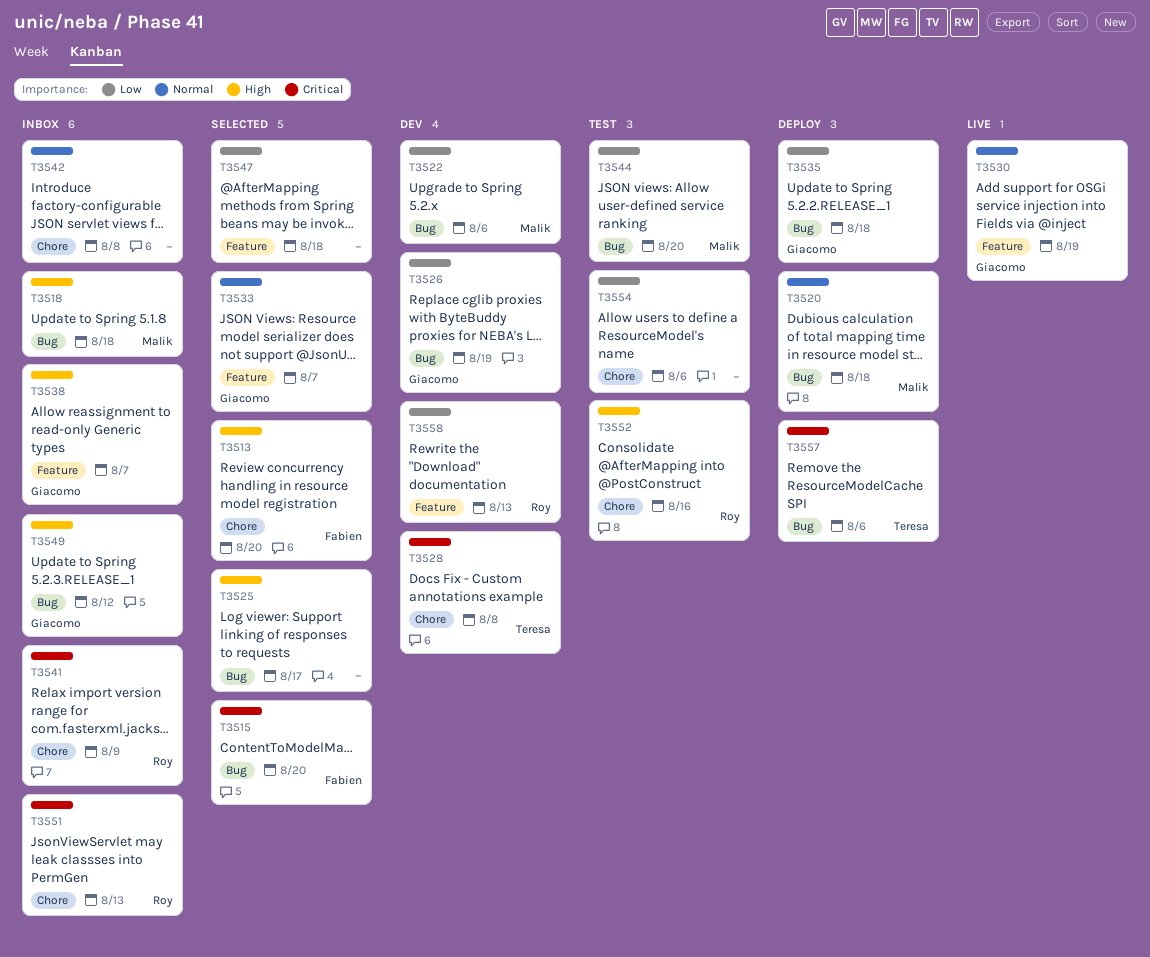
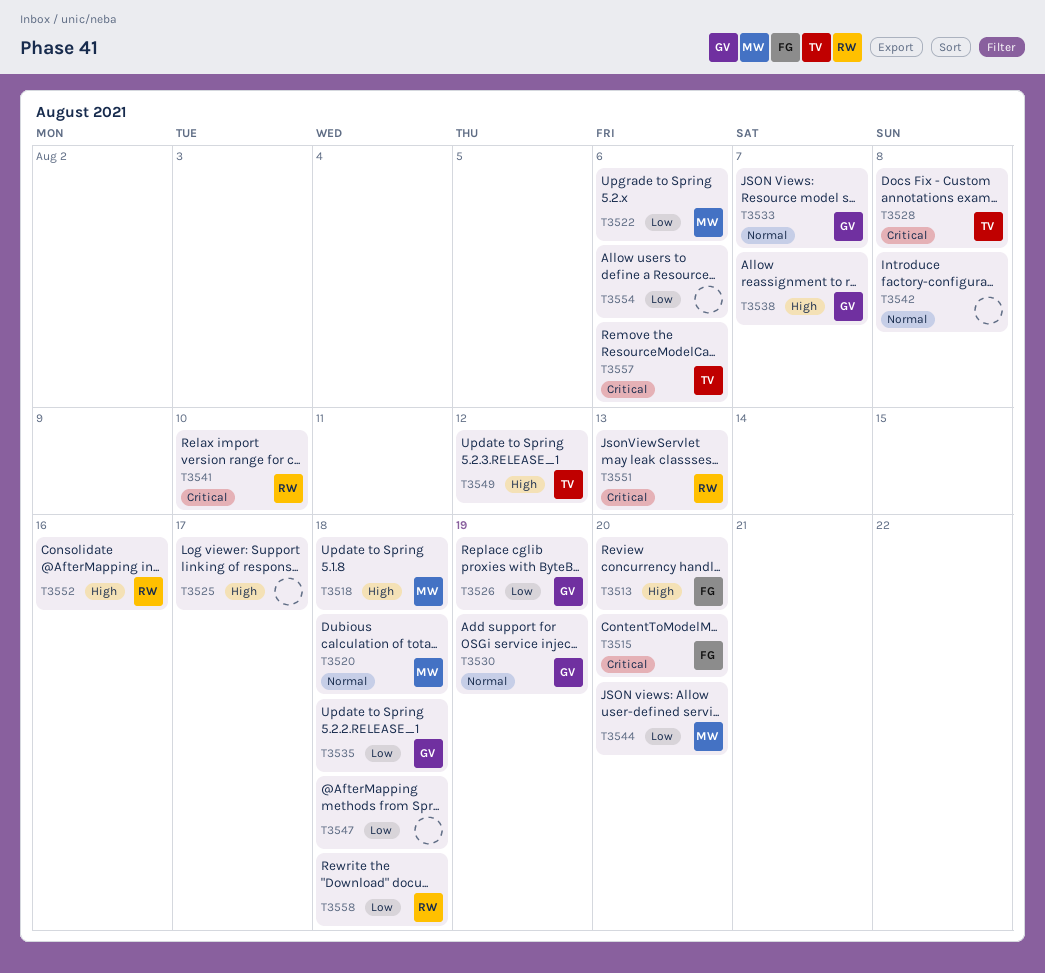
T3541, due: Aug 9 -> Aug 10
T3549, owner: Giacomo -> Teresa
T3558, due: Aug 13 -> Aug 18

